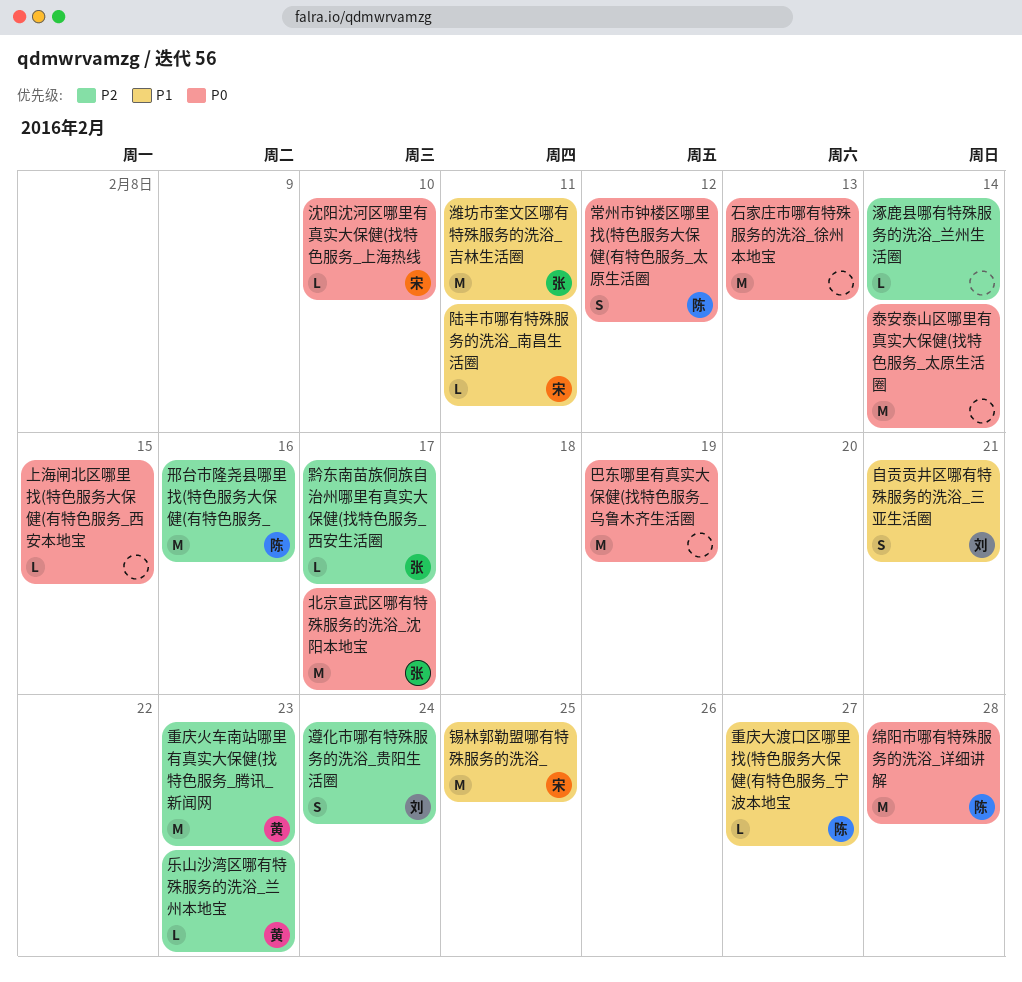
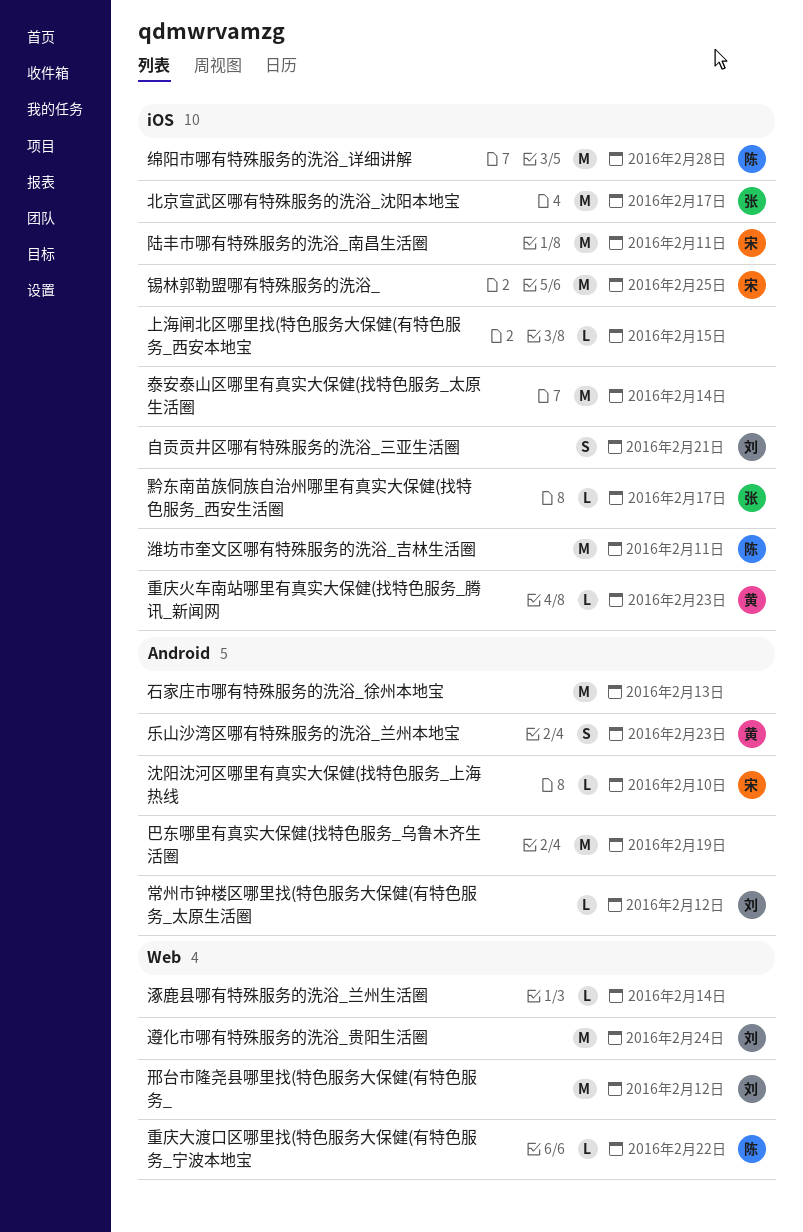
乐山沙湾区哪有特殊服务的洗浴_兰州本地宝, estimate: L -> S
常州市钟楼区哪里找(特色服务大保健(有特色服务_太原生活圈, owner: 陈 -> 刘
常州市钟楼区哪里找(特色服务大保健(有特色服务_太原生活圈, estimate: S -> L
潍坊市奎文区哪有特殊服务的洗浴_吉林生活圈, owner: 张 -> 陈
遵化市哪有特殊服务的洗浴_贵阳生活圈, estimate: S -> M
邢台市隆尧县哪里找(特色服务大保健(有特色服务_, owner: 陈 -> 刘
邢台市隆尧县哪里找(特色服务大保健(有特色服务_, due: Feb 16 -> Feb 12
重庆大渡口区哪里找(特色服务大保健(有特色服务_宁波本地宝, due: Feb 27 -> Feb 22
重庆火车南站哪里有真实大保健(找特色服务_腾讯_新闻网, estimate: M -> L
陆丰市哪有特殊服务的洗浴_南昌生活圈, estimate: L -> M

